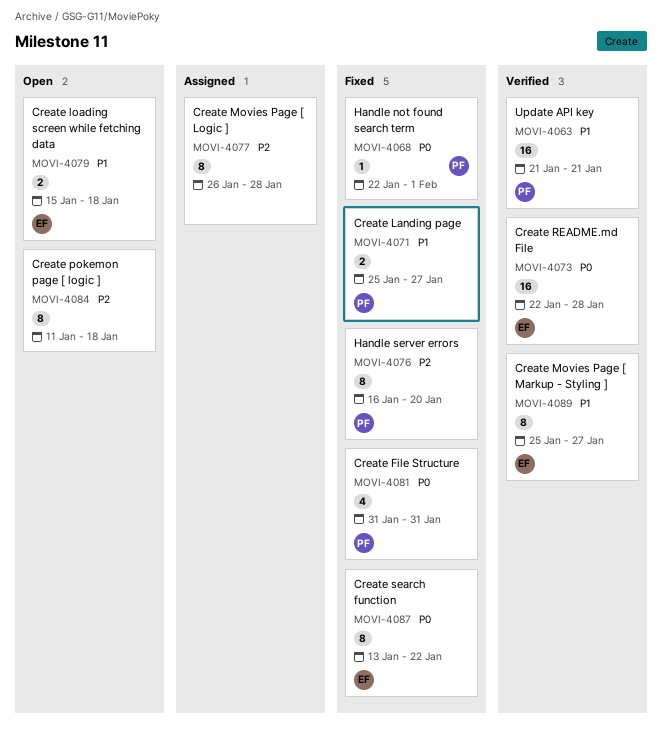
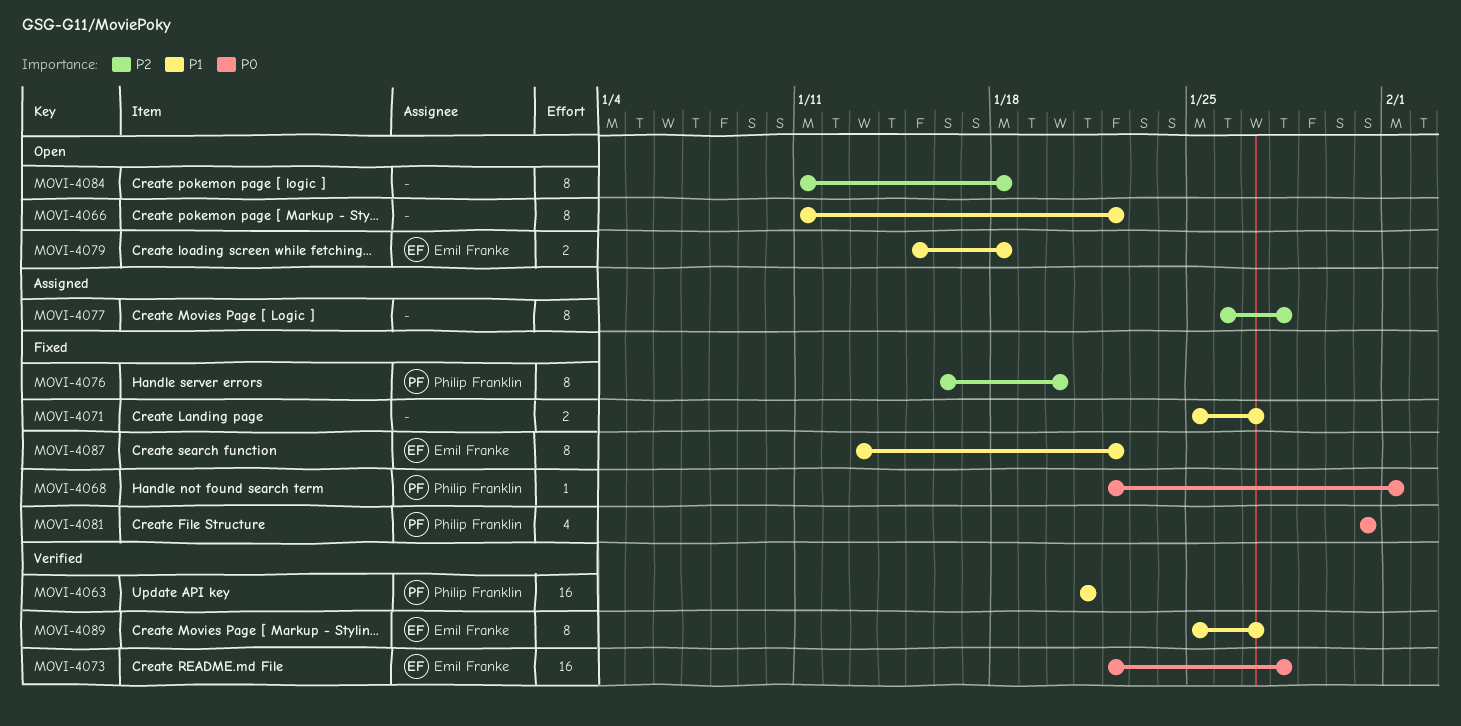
MOVI-4066: none -> present
MOVI-4071, owner: Philip Franklin -> none
MOVI-4087, priority: P0 -> P1

